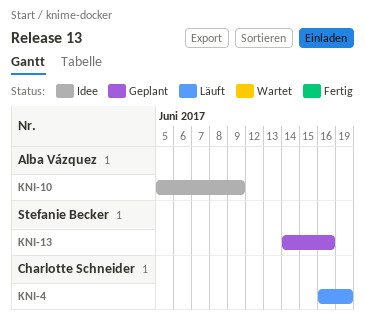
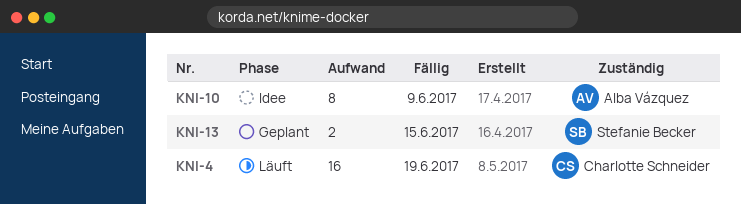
KNI-13, due: Jun 16 -> Jun 15

